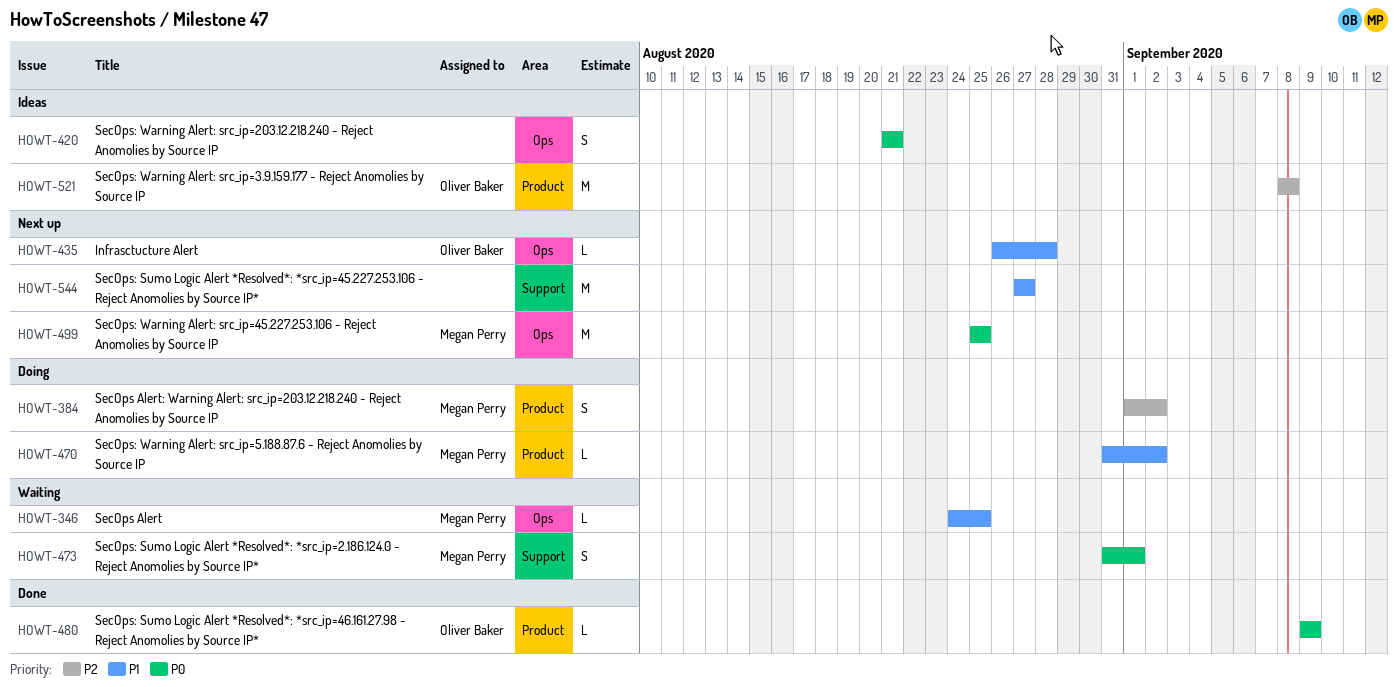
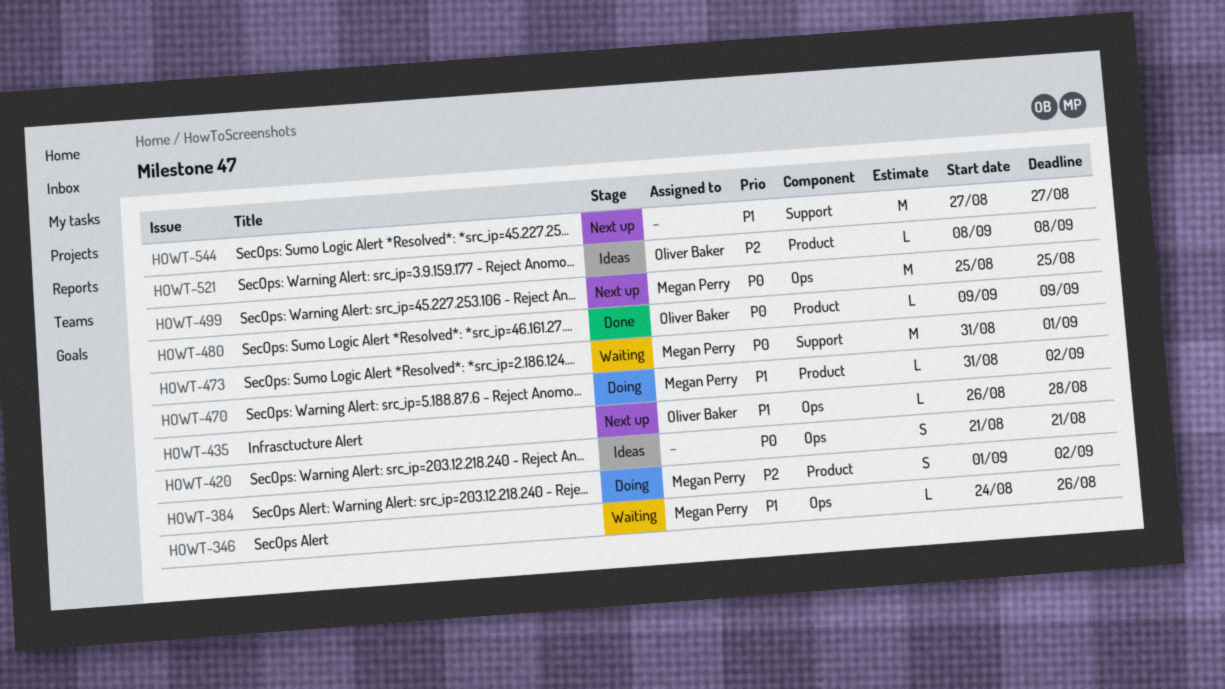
HOWT-346, due: Aug 25 -> Aug 26
HOWT-473, estimate: S -> M
HOWT-521, estimate: M -> L

